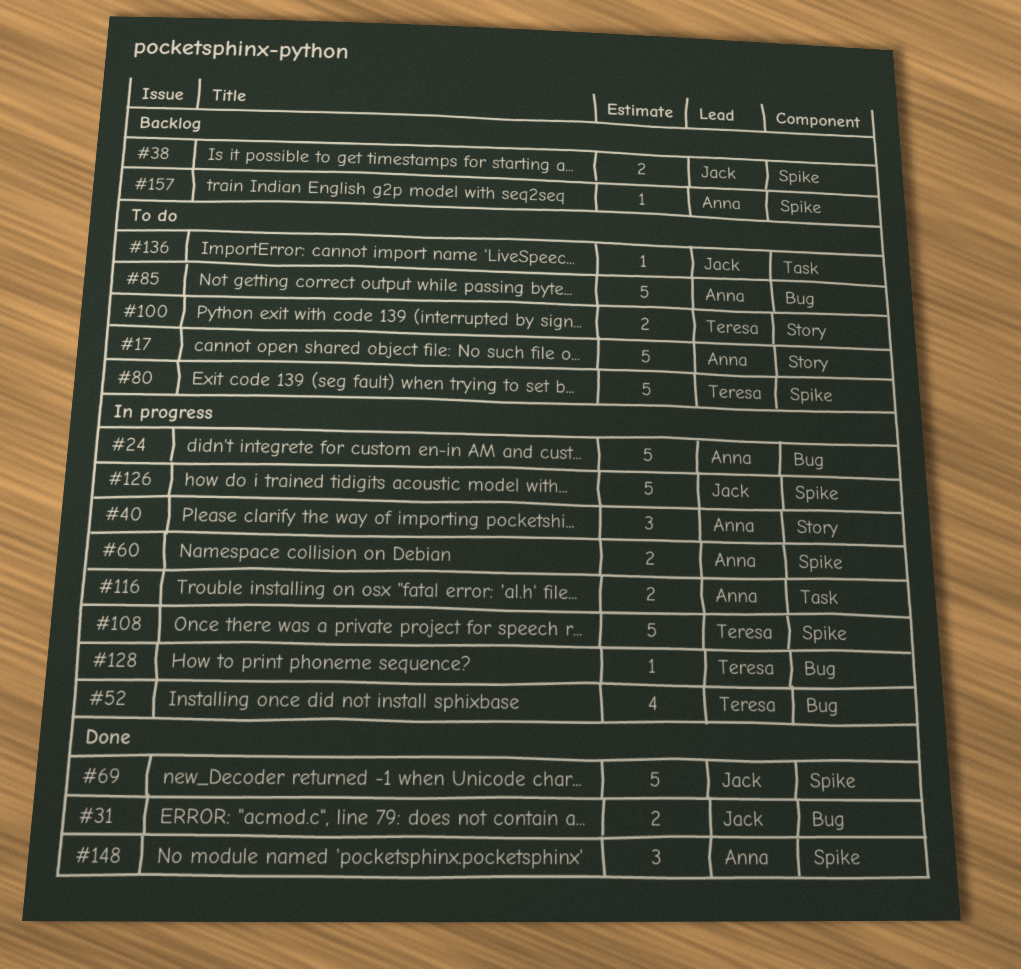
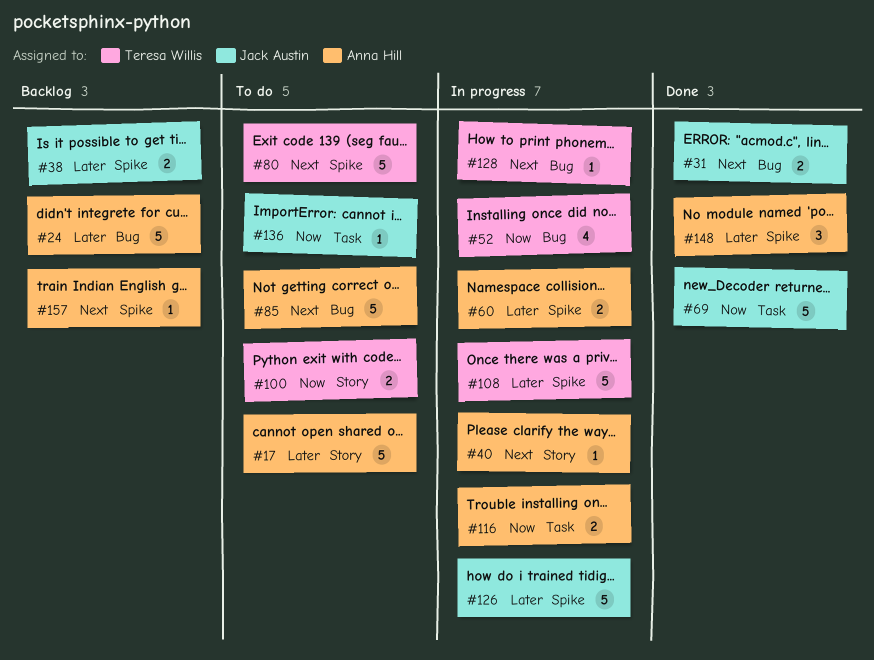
#24, status: In progress -> Backlog
#40, estimate: 3 -> 1
#69, label: Spike -> Task

